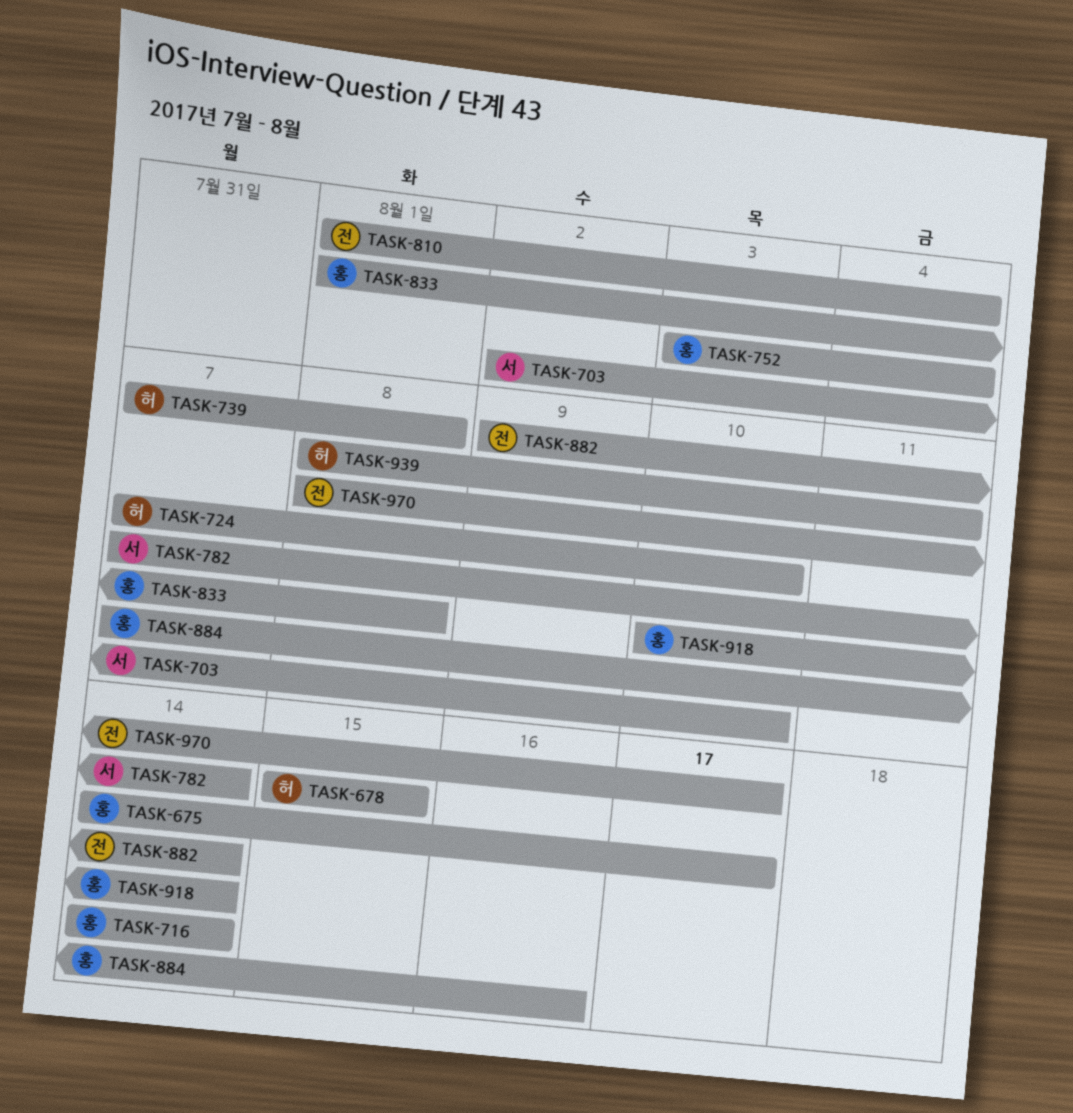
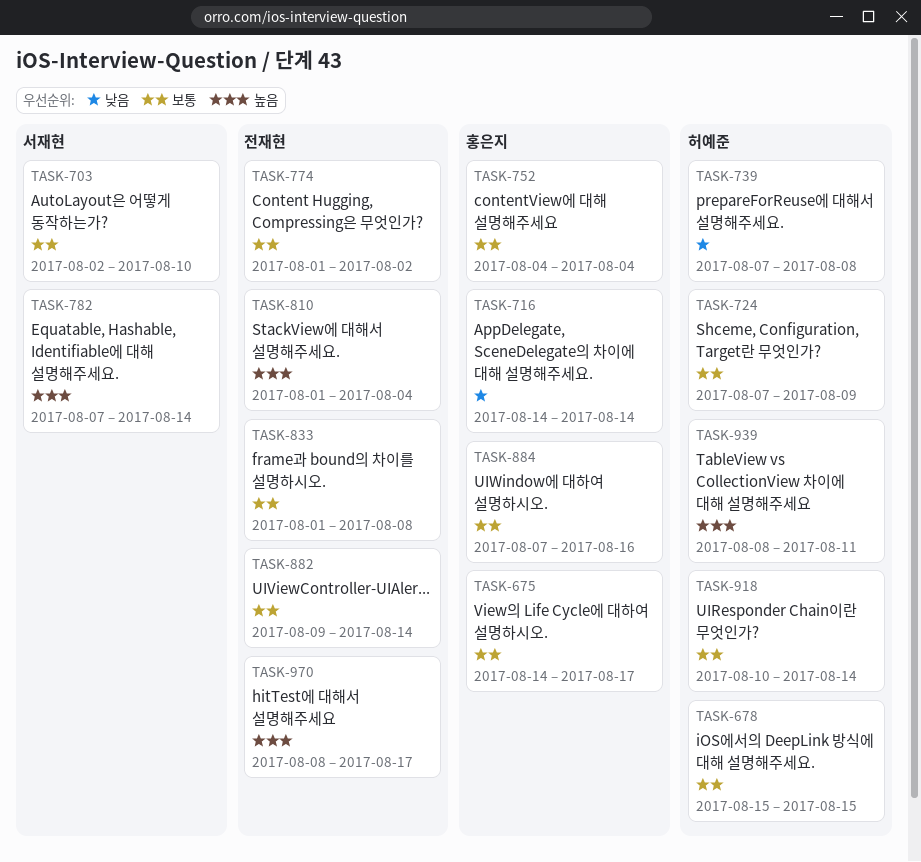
TASK-724, due: Aug 10 -> Aug 9
TASK-752, start: Aug 3 -> Aug 4
TASK-774: none -> present
TASK-833, owner: 홍은지 -> 전재현
TASK-918, owner: 홍은지 -> 허예준

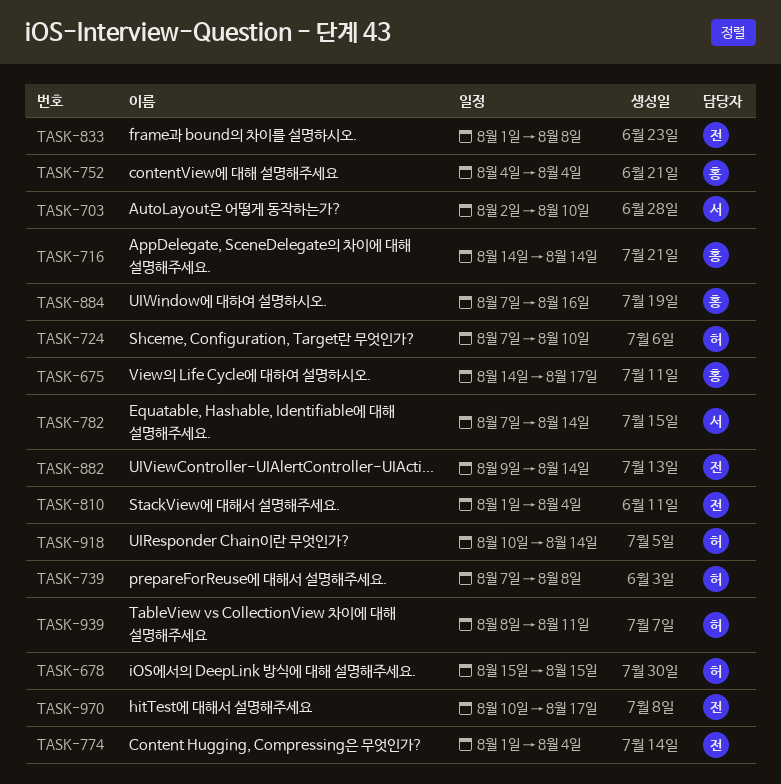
TASK-724, due: Aug 9 -> Aug 10
TASK-774, due: Aug 2 -> Aug 4
TASK-970, start: Aug 8 -> Aug 10

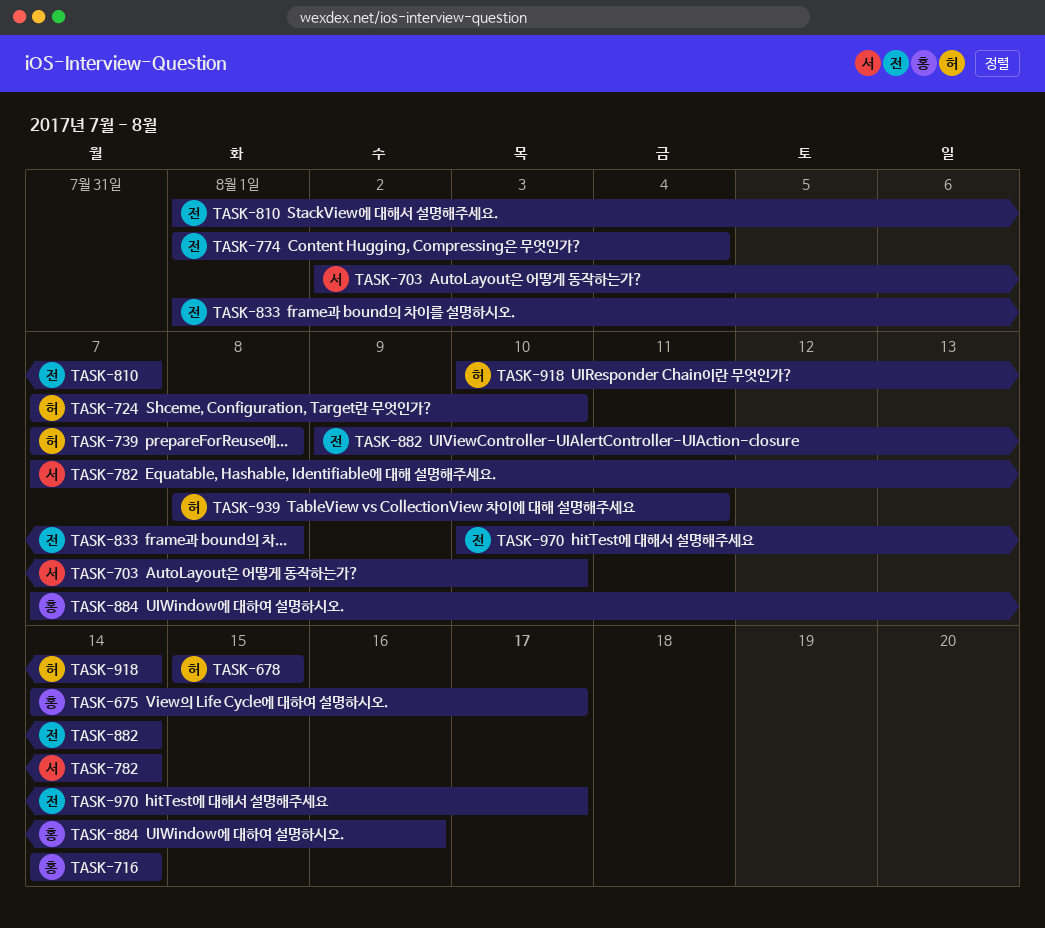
TASK-752: present -> none
TASK-810, due: Aug 4 -> Aug 7

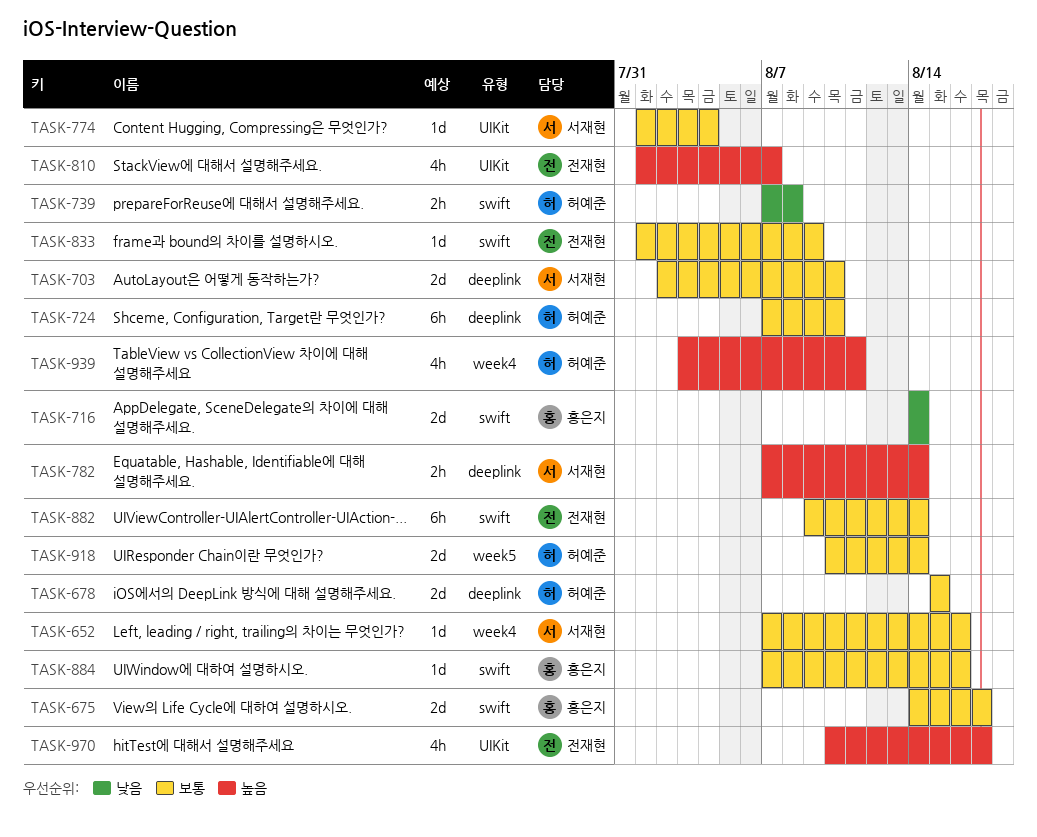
TASK-652: none -> present
TASK-774, owner: 전재현 -> 서재현
TASK-833, due: Aug 8 -> Aug 9
TASK-939, start: Aug 8 -> Aug 3

